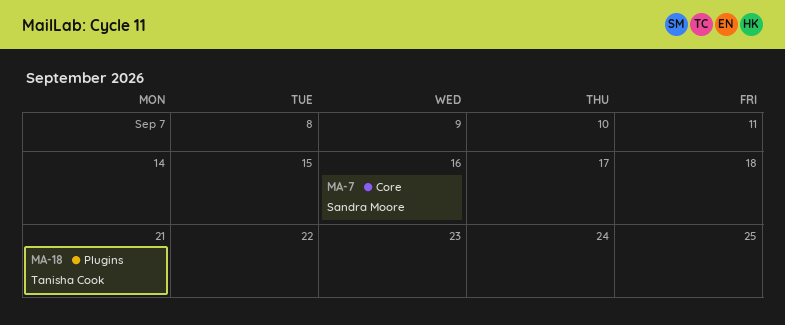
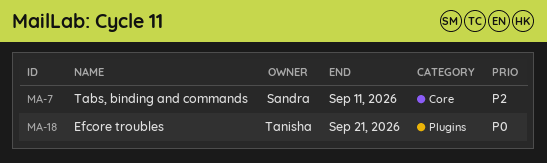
MA-7, due: Sep 16 -> Sep 11

